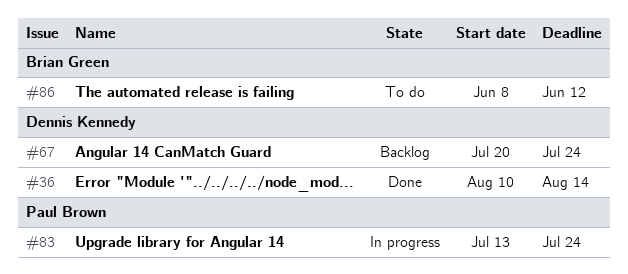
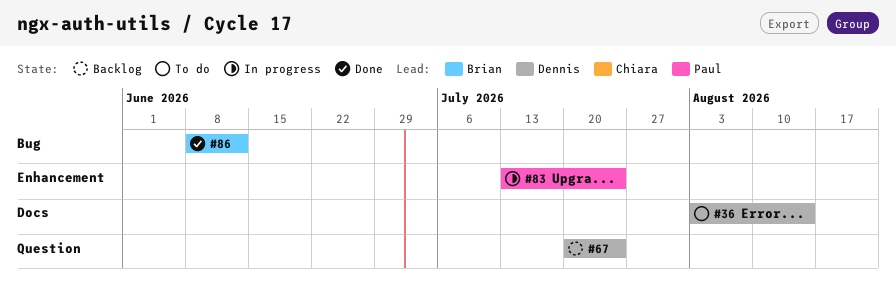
#36, status: Done -> To do
#36, start: Aug 10 -> Aug 3
#86, status: To do -> Done

